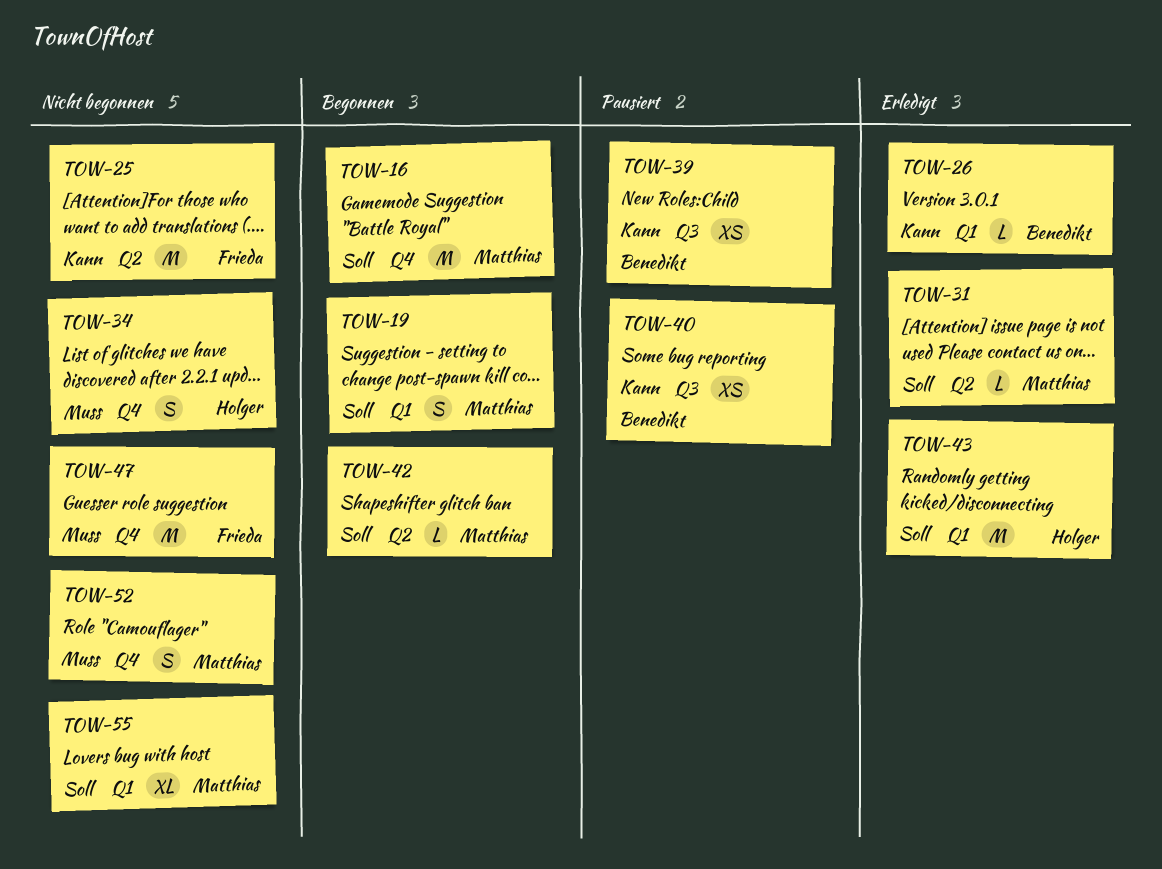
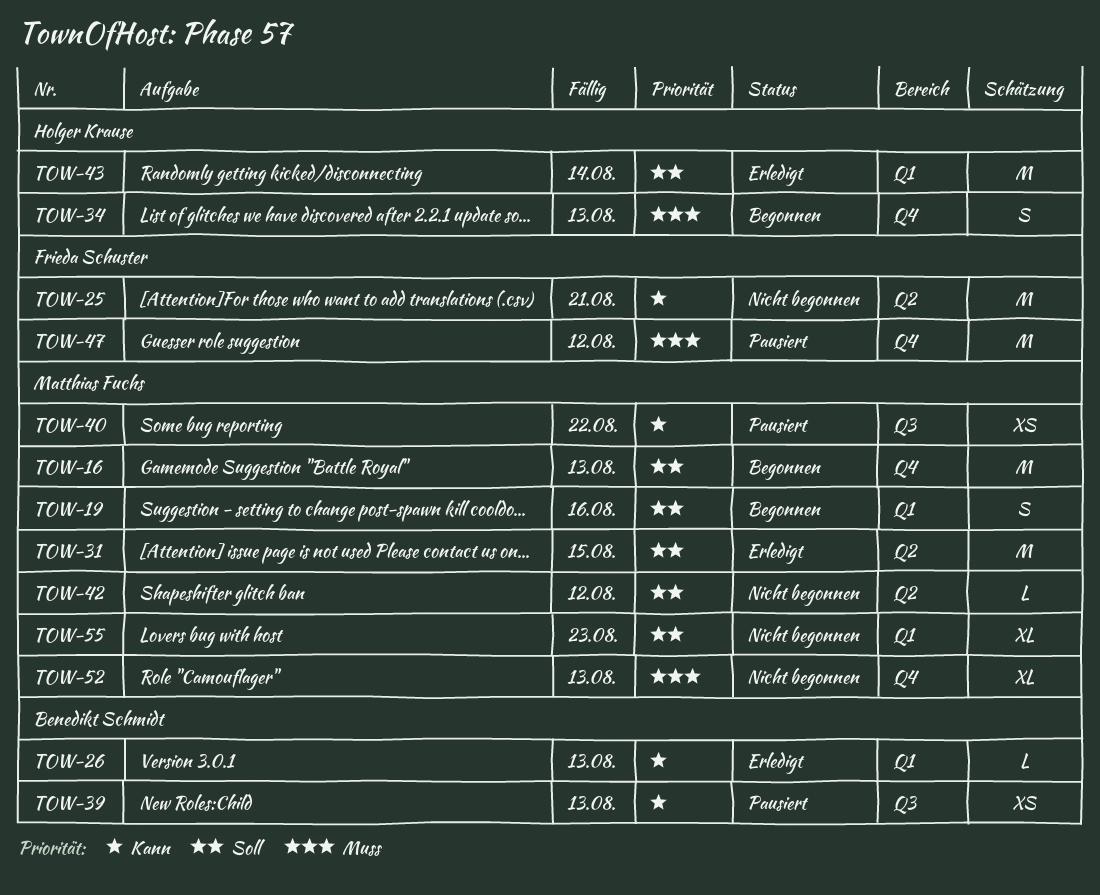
TOW-31, estimate: L -> M
TOW-34, status: Nicht begonnen -> Begonnen
TOW-40, owner: Benedikt Schmidt -> Matthias Fuchs
TOW-42, status: Begonnen -> Nicht begonnen
TOW-47, status: Nicht begonnen -> Pausiert
TOW-52, estimate: S -> XL

